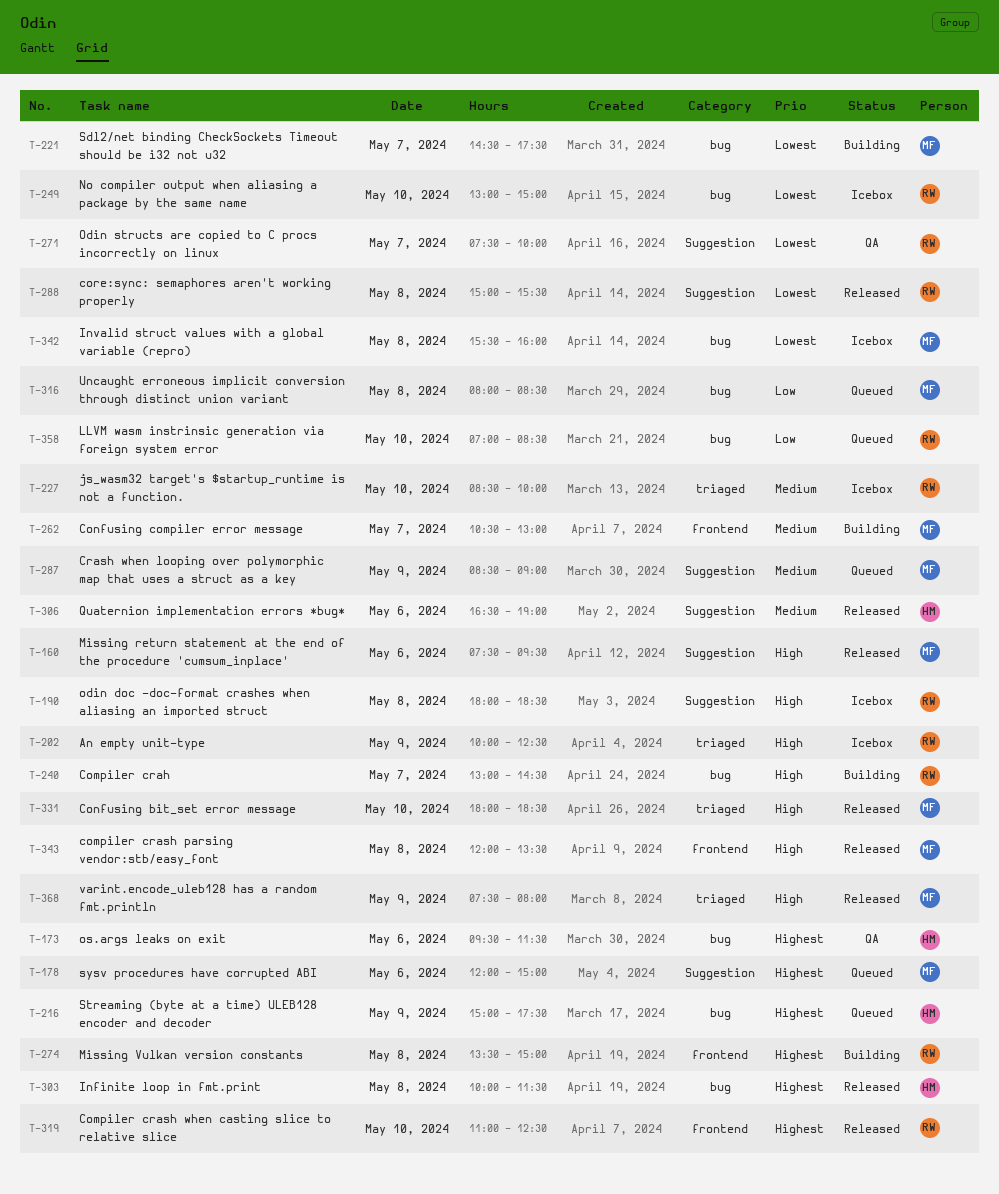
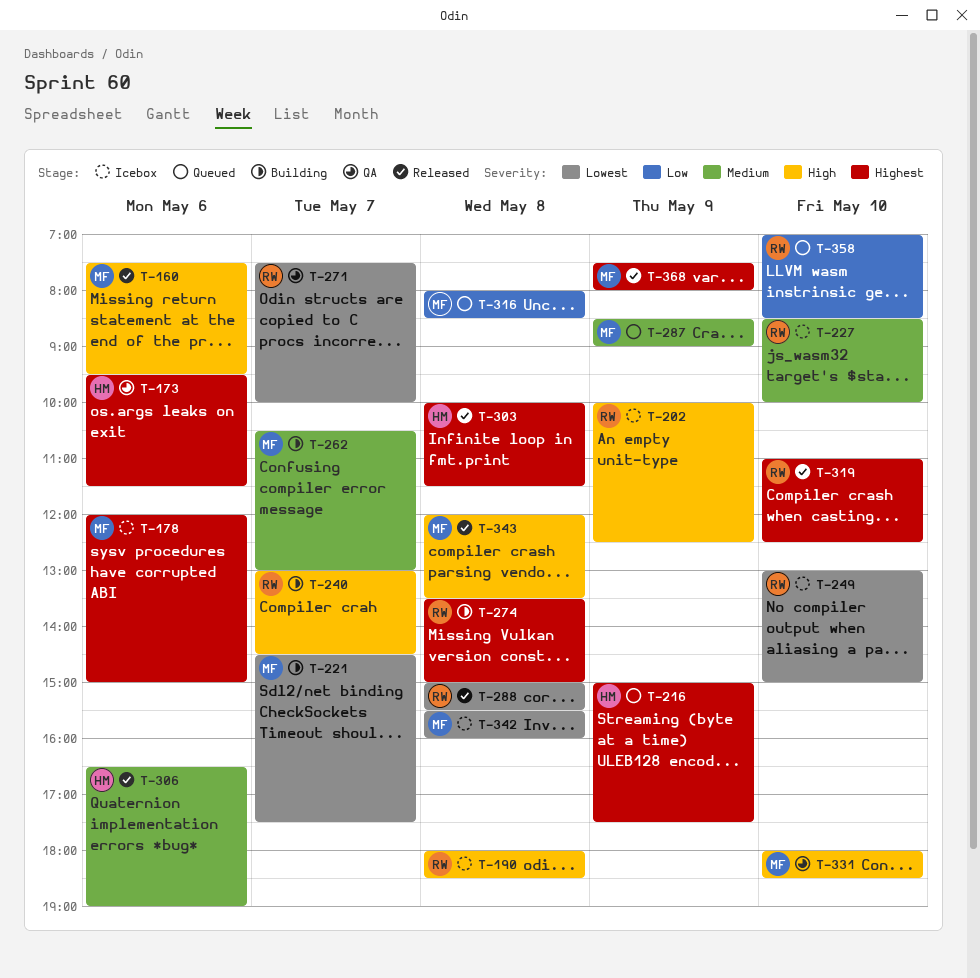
T-178, status: Queued -> Icebox
T-331, status: Released -> QA
T-368, priority: High -> Highest

